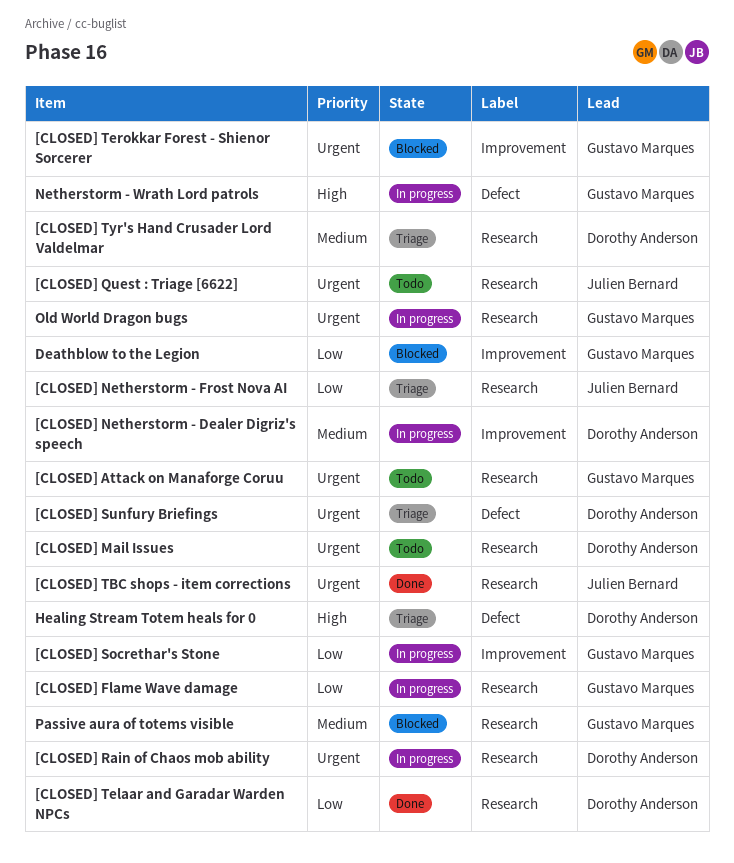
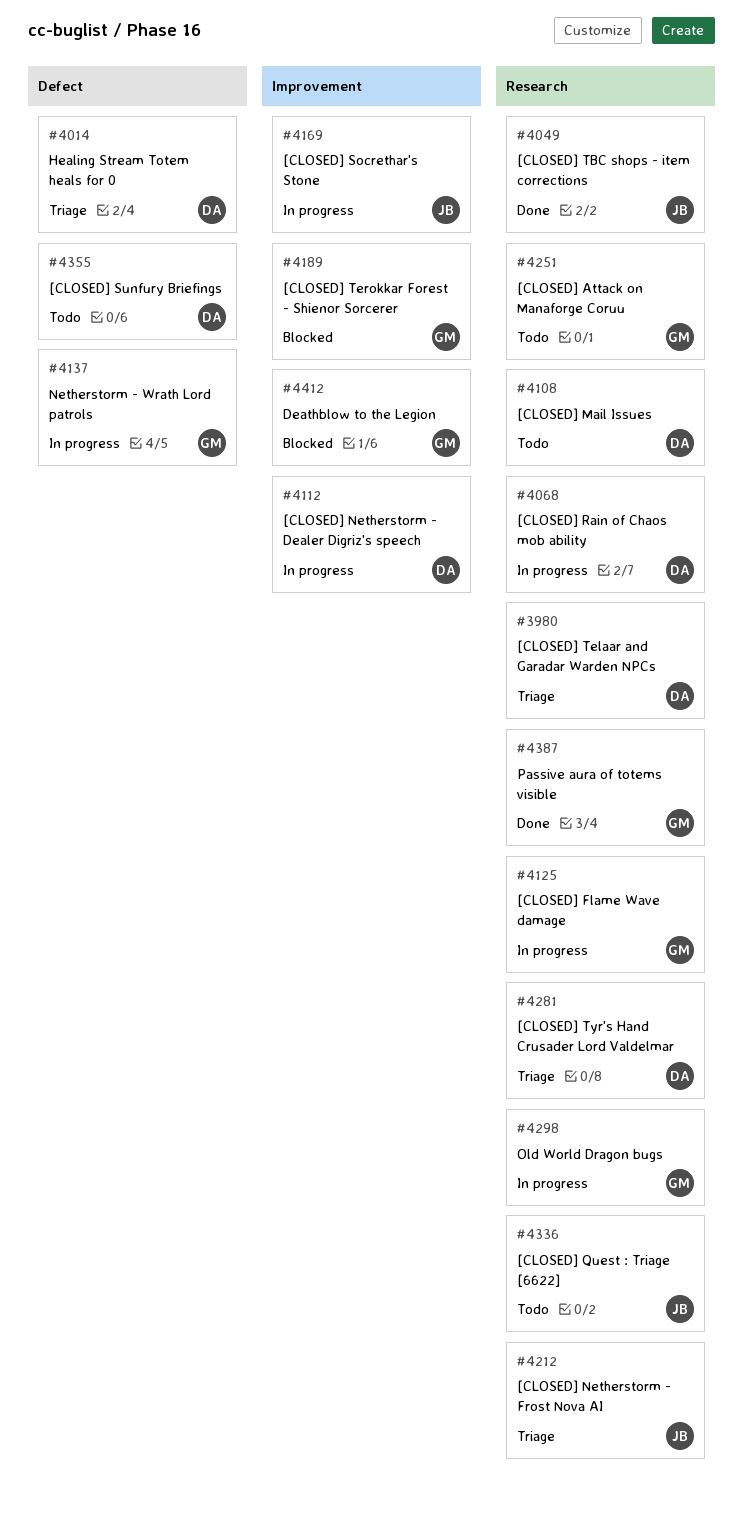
[CLOSED] Socrethar's Stone, owner: Gustavo Marques -> Julien Bernard
[CLOSED] Sunfury Briefings, status: Triage -> Todo
[CLOSED] Telaar and Garadar Warden NPCs, status: Done -> Triage
Passive aura of totems visible, status: Blocked -> Done

